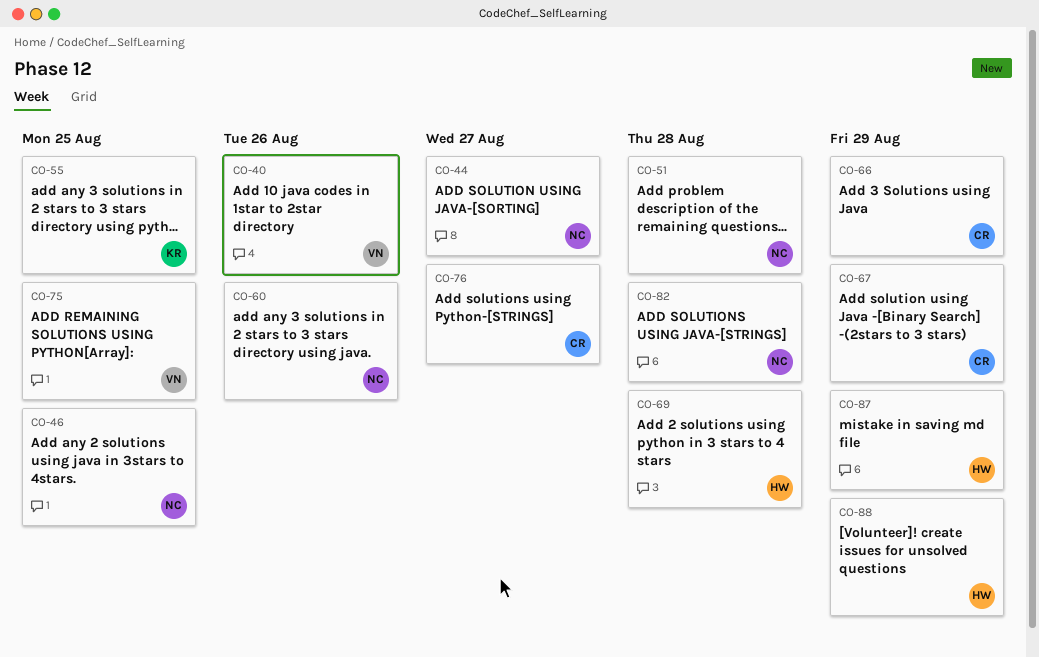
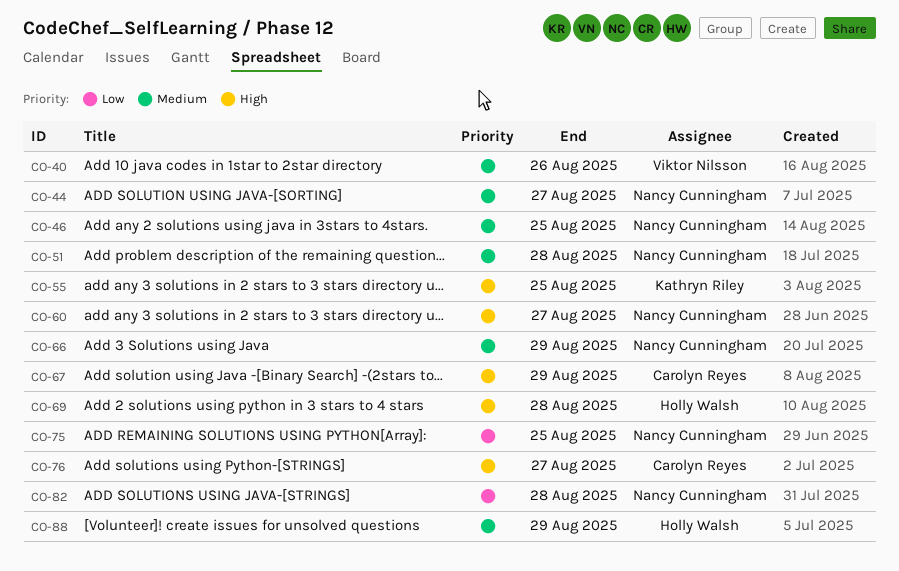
CO-60, due: Aug 26 -> Aug 27
CO-66, owner: Carolyn Reyes -> Nancy Cunningham
CO-75, owner: Viktor Nilsson -> Nancy Cunningham
CO-87: present -> none

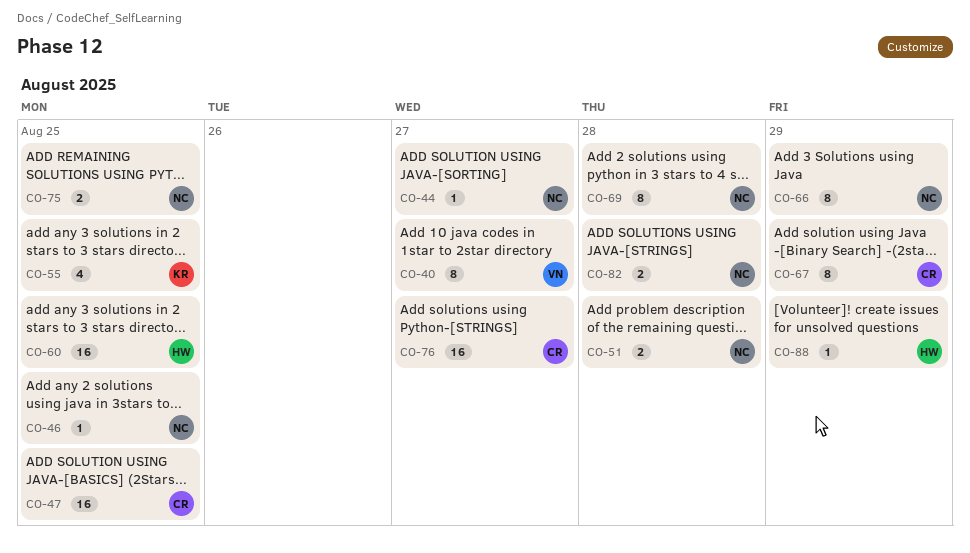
CO-40, due: Aug 26 -> Aug 27
CO-47: none -> present
CO-60, owner: Nancy Cunningham -> Holly Walsh
CO-60, due: Aug 27 -> Aug 25
CO-69, owner: Holly Walsh -> Nancy Cunningham

